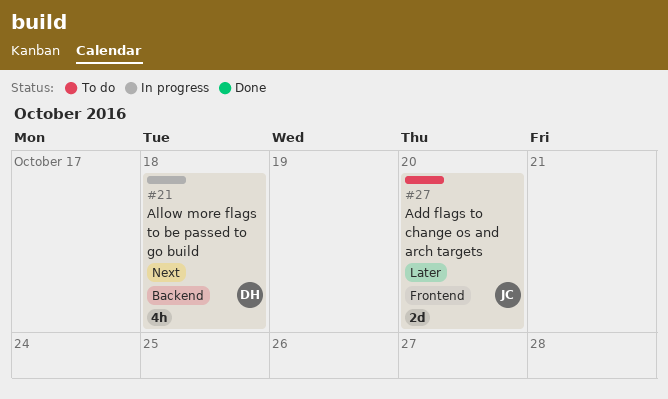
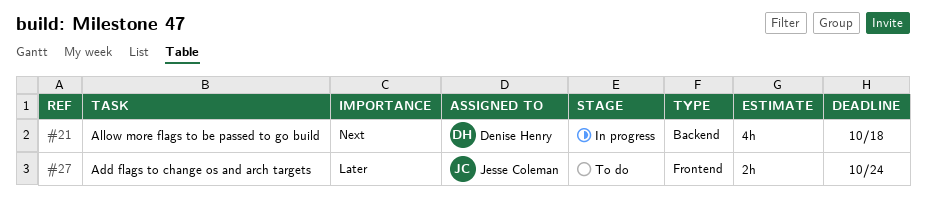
#27, estimate: 2d -> 2h
#27, due: Oct 20 -> Oct 24

